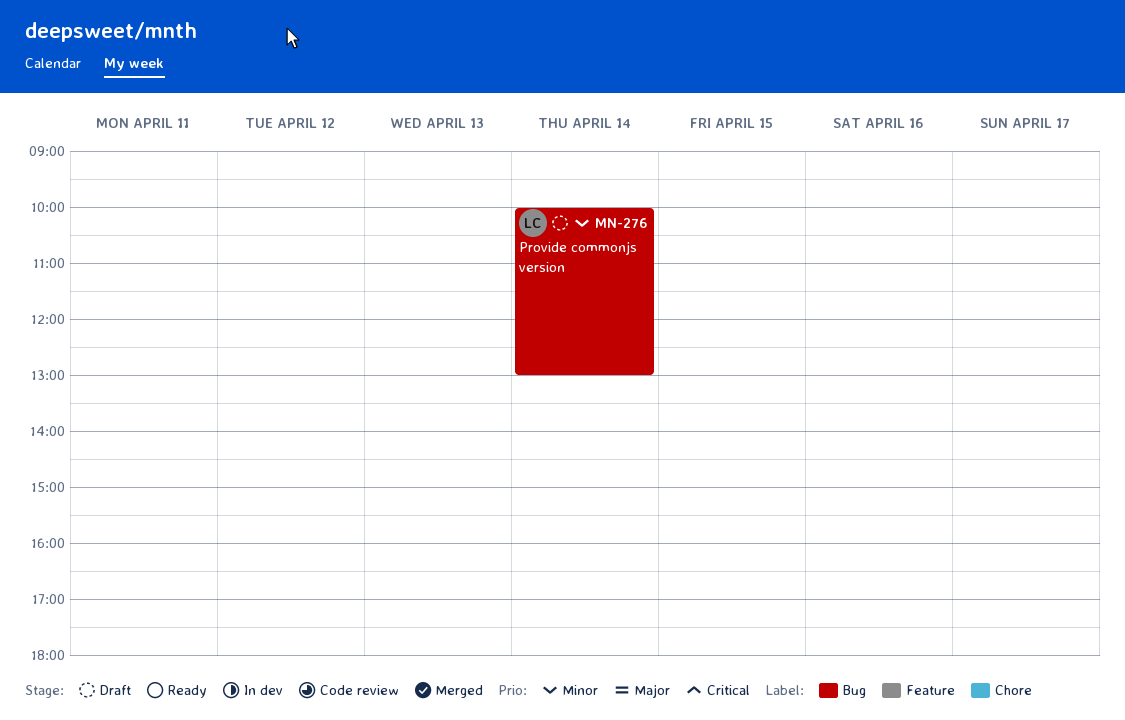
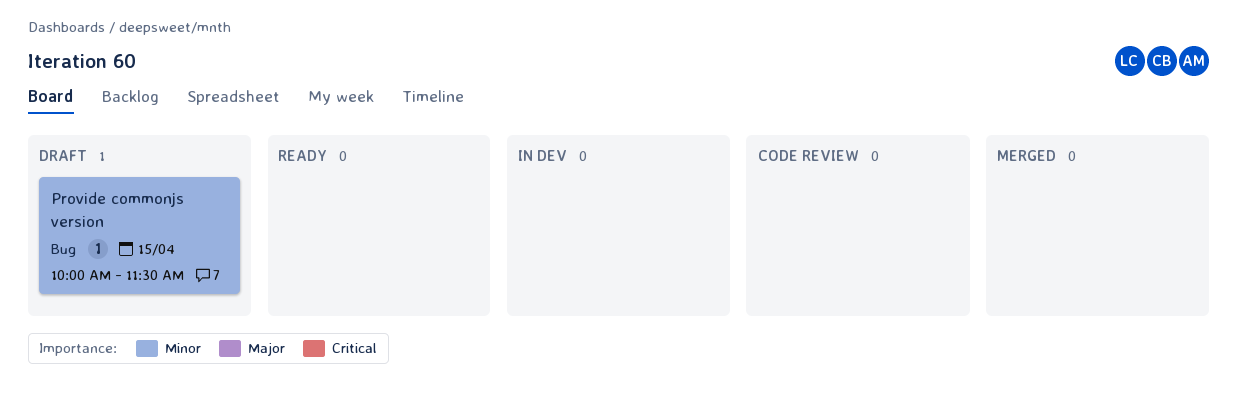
Provide commonjs version, day: Apr 14 -> Apr 15
Provide commonjs version, ends: 13:00 -> 11:30

